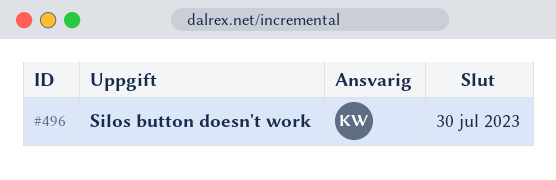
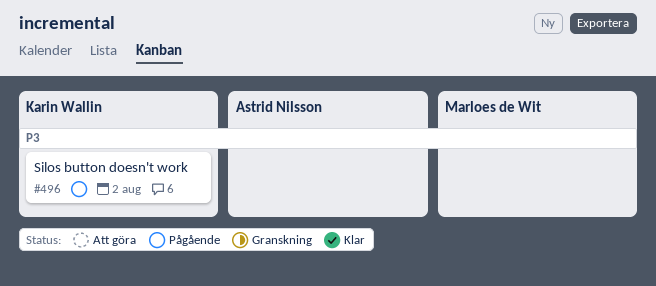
#496, due: Jul 30 -> Aug 2

